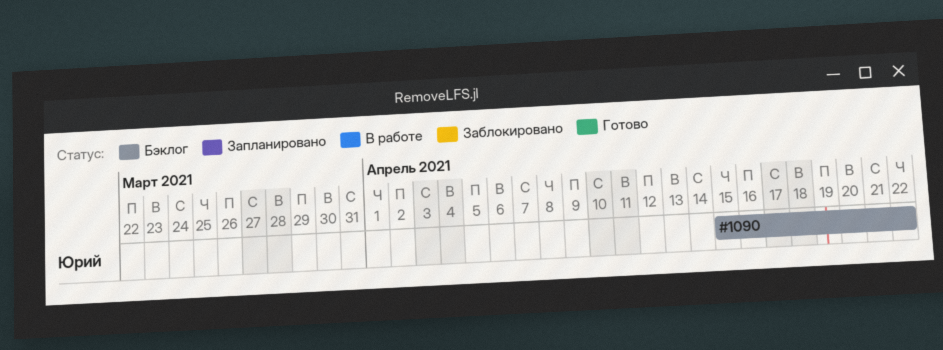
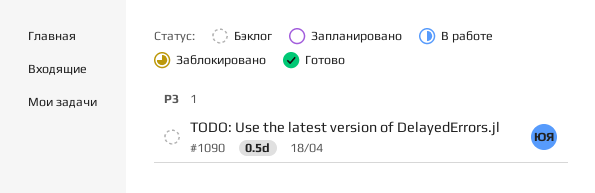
#1090, due: Apr 22 -> Apr 18

